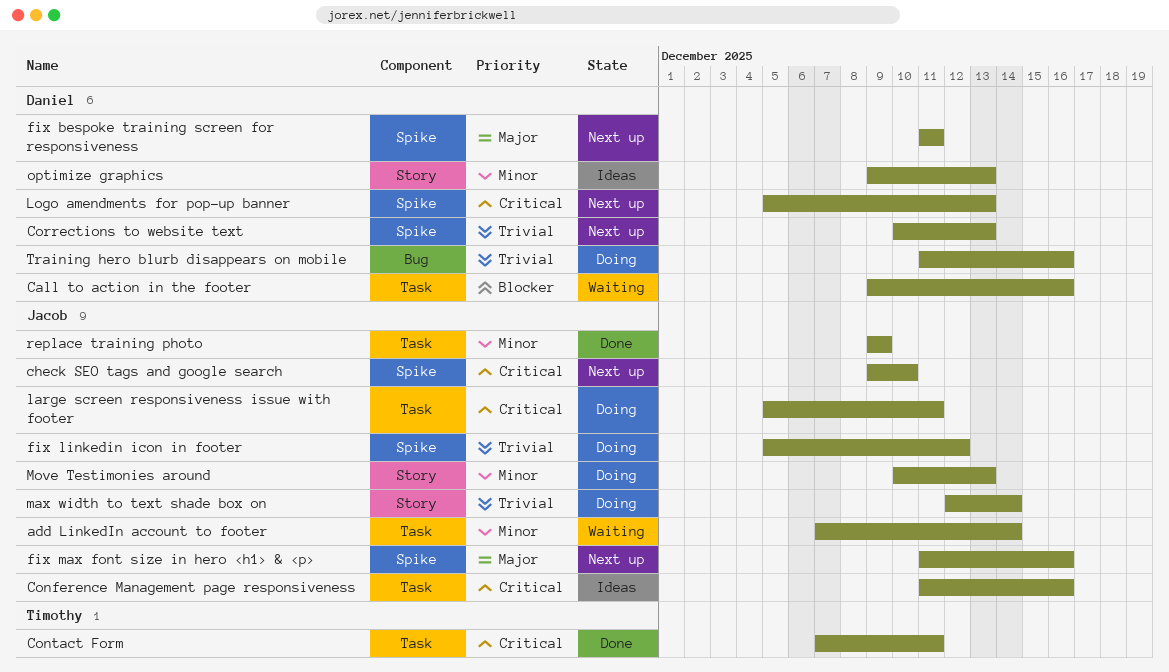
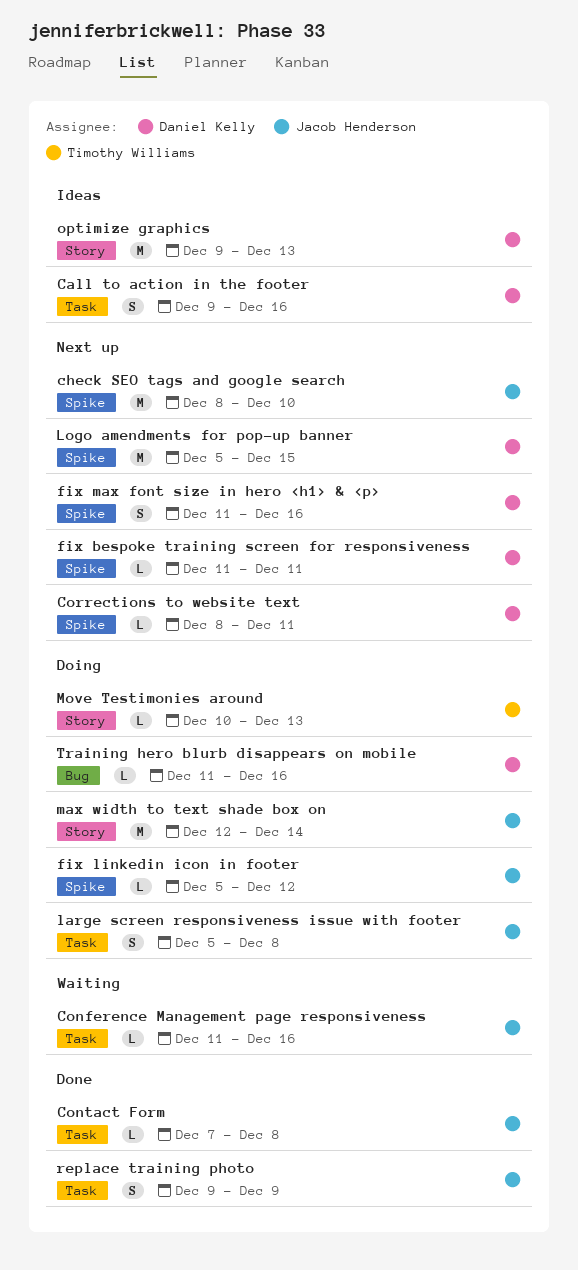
add LinkedIn account to footer: present -> none
Call to action in the footer, status: Waiting -> Ideas
check SEO tags and google search, start: Dec 9 -> Dec 8
Conference Management page responsiveness, status: Ideas -> Waiting
Contact Form, owner: Timothy Williams -> Jacob Henderson
Contact Form, due: Dec 11 -> Dec 8
Corrections to website text, start: Dec 10 -> Dec 8
Corrections to website text, due: Dec 13 -> Dec 11
fix max font size in hero <h1> & <p>, owner: Jacob Henderson -> Daniel Kelly
large screen responsiveness issue with footer, due: Dec 11 -> Dec 8
Logo amendments for pop-up banner, due: Dec 13 -> Dec 15
Move Testimonies around, owner: Jacob Henderson -> Timothy Williams

